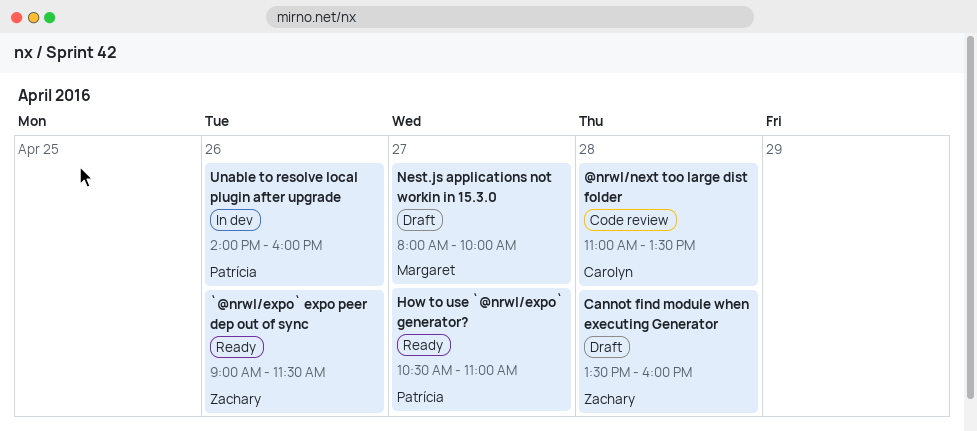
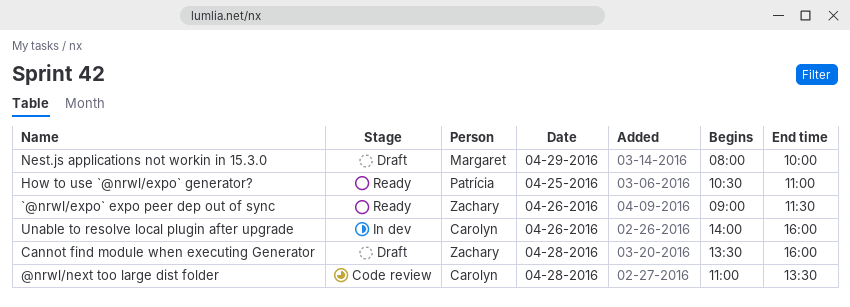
How to use `@nrwl/expo` generator?, day: Apr 27 -> Apr 25
Nest.js applications not workin in 15.3.0, day: Apr 27 -> Apr 29
Unable to resolve local plugin after upgrade, owner: Patrícia -> Carolyn

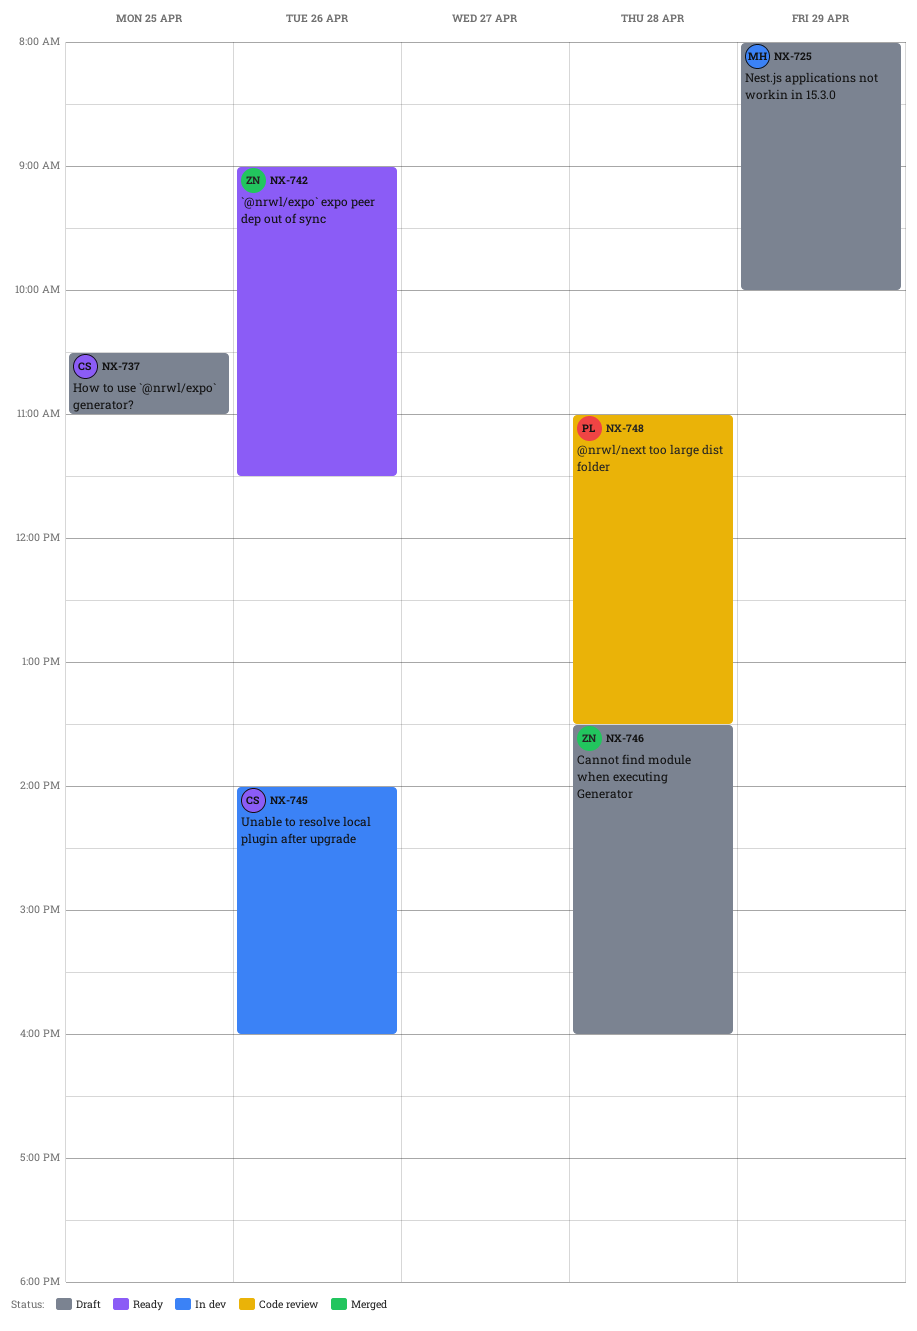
@nrwl/next too large dist folder, owner: Carolyn -> Patrícia
How to use `@nrwl/expo` generator?, status: Ready -> Draft
How to use `@nrwl/expo` generator?, owner: Patrícia -> Carolyn

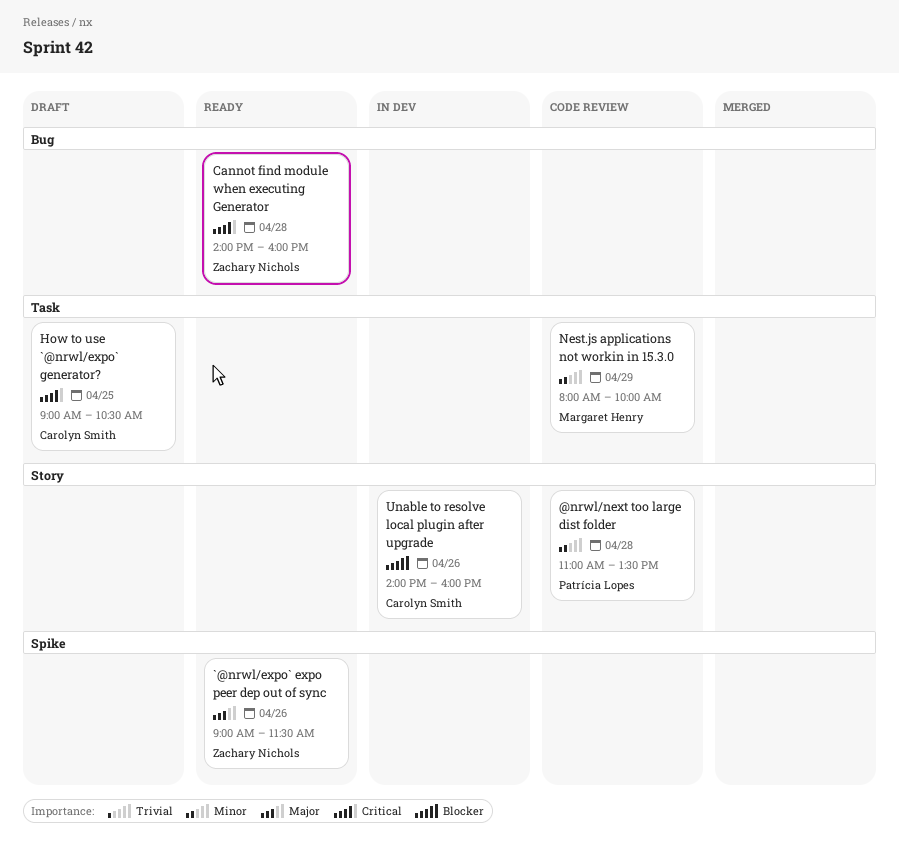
Cannot find module when executing Generator, status: Draft -> Ready
Cannot find module when executing Generator, begins: 13:30 -> 14:00
How to use `@nrwl/expo` generator?, begins: 10:30 -> 09:00
How to use `@nrwl/expo` generator?, ends: 11:00 -> 10:30
Nest.js applications not workin in 15.3.0, status: Draft -> Code review

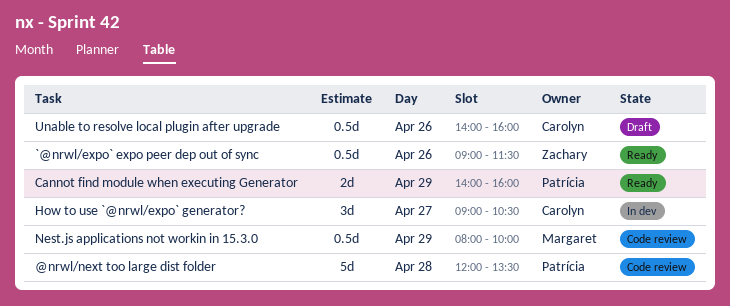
@nrwl/next too large dist folder, begins: 11:00 -> 12:00
Cannot find module when executing Generator, owner: Zachary Nichols -> Patrícia Lopes
Cannot find module when executing Generator, day: Apr 28 -> Apr 29
How to use `@nrwl/expo` generator?, status: Draft -> In dev
How to use `@nrwl/expo` generator?, day: Apr 25 -> Apr 27
Unable to resolve local plugin after upgrade, status: In dev -> Draft

